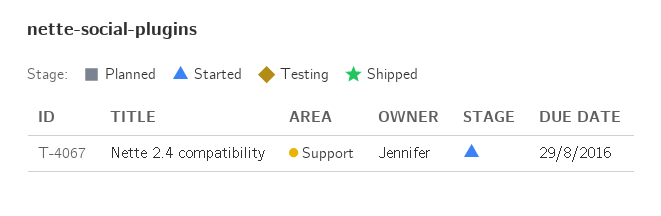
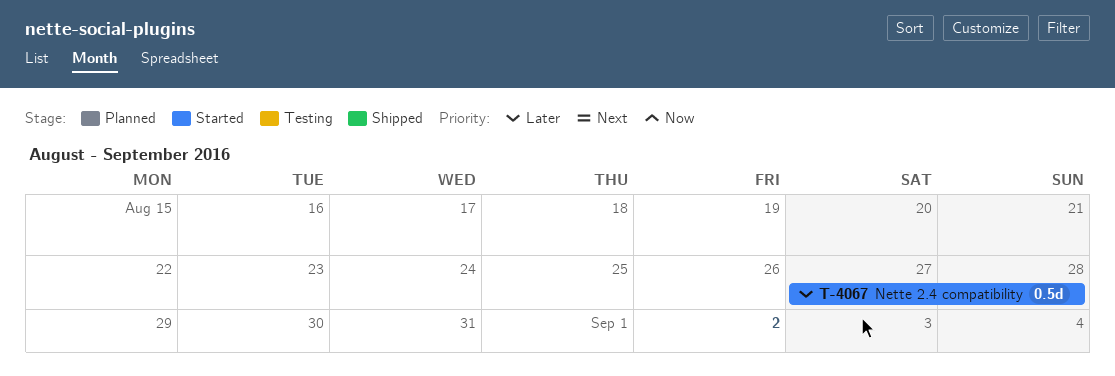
T-4067, due: Aug 29 -> Aug 28

